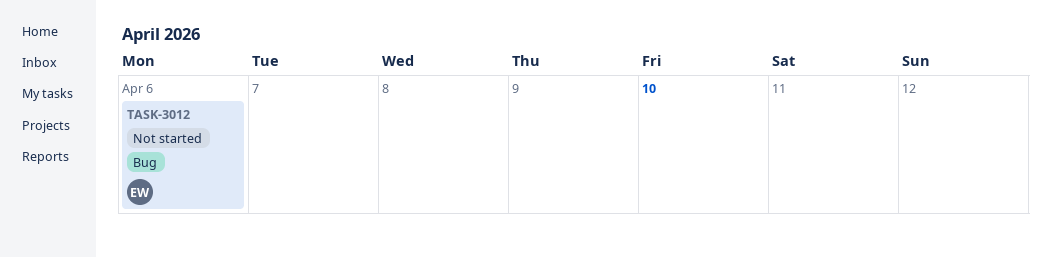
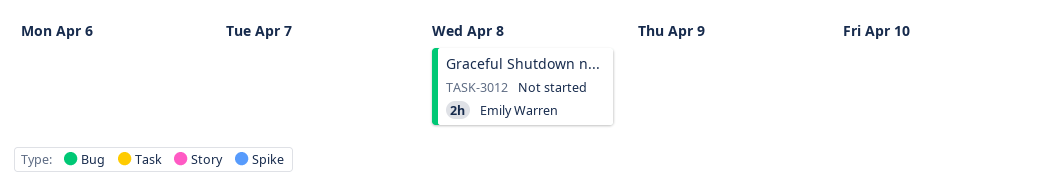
TASK-3012, due: Apr 6 -> Apr 8

